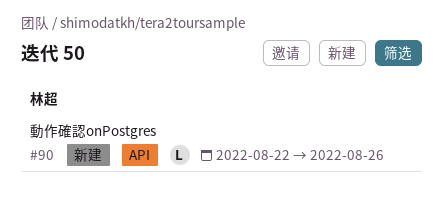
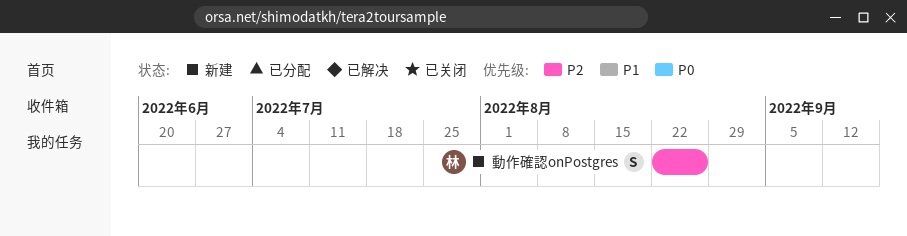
動作確認onPostgres, estimate: L -> S

